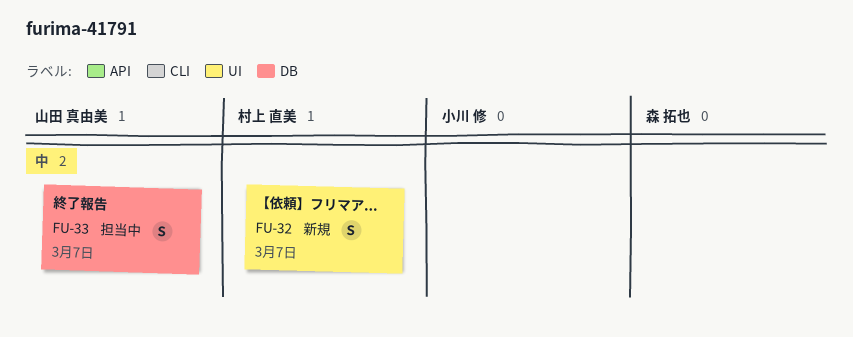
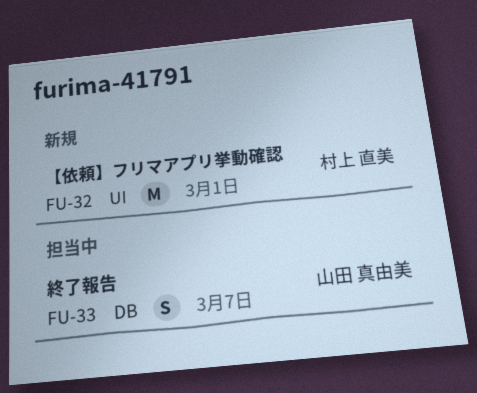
FU-32, estimate: S -> M
FU-32, due: Mar 7 -> Mar 1

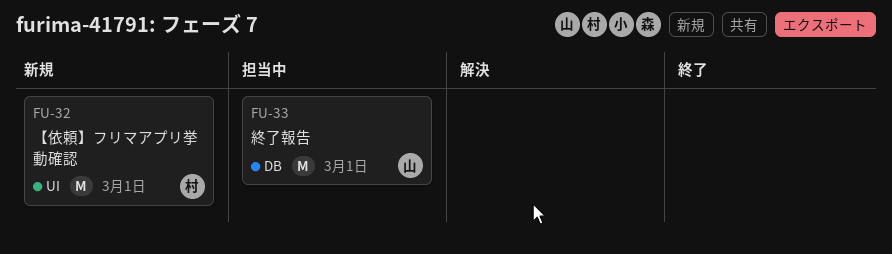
FU-33, estimate: S -> M
FU-33, due: Mar 7 -> Mar 1

